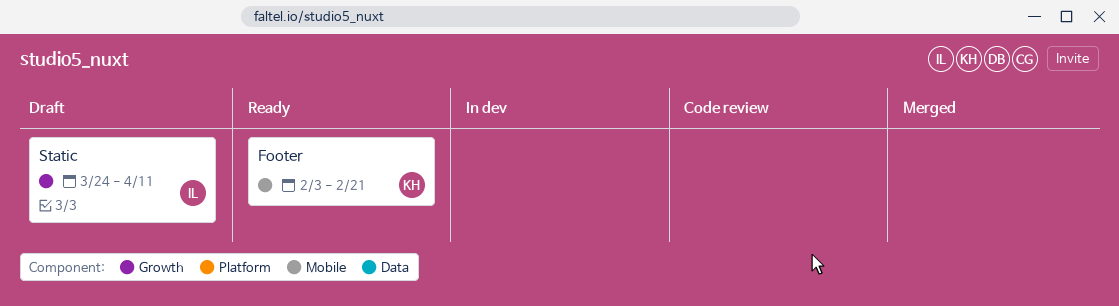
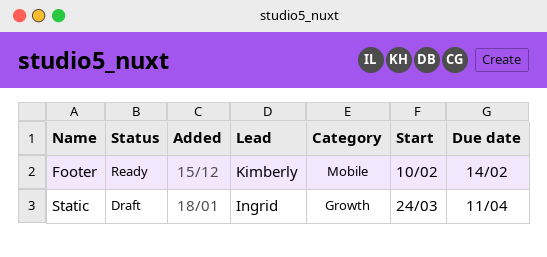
Footer, start: Feb 3 -> Feb 10
Footer, due: Feb 21 -> Feb 14

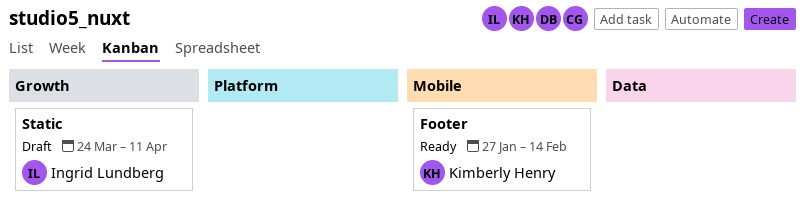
Footer, start: Feb 10 -> Jan 27

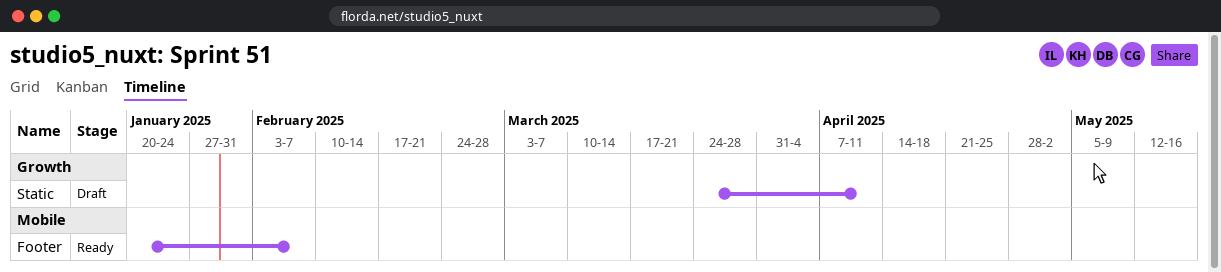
Footer, start: Jan 27 -> Jan 20
Footer, due: Feb 14 -> Feb 7

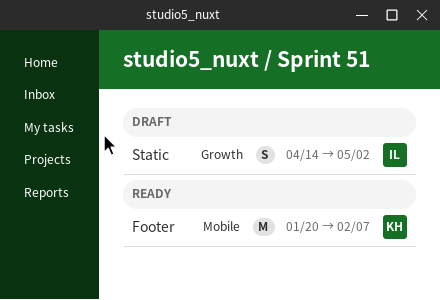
Static, start: Mar 24 -> Apr 14
Static, due: Apr 11 -> May 2

